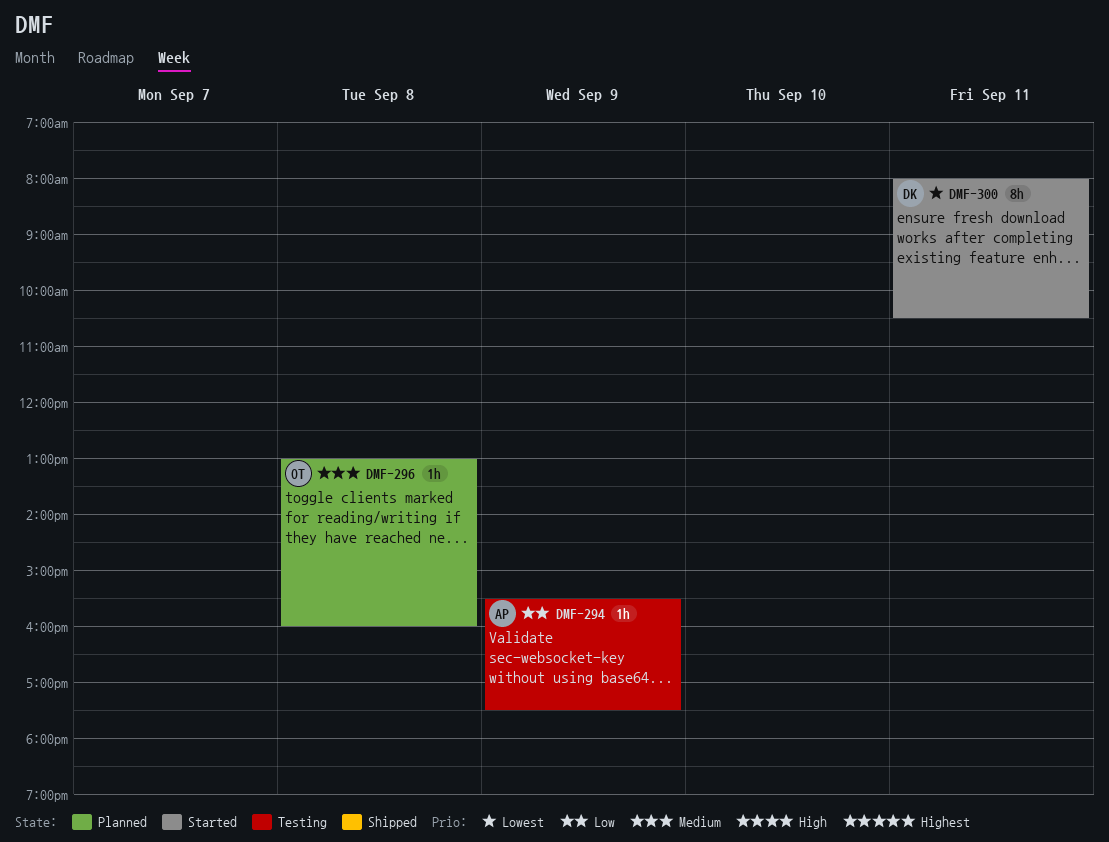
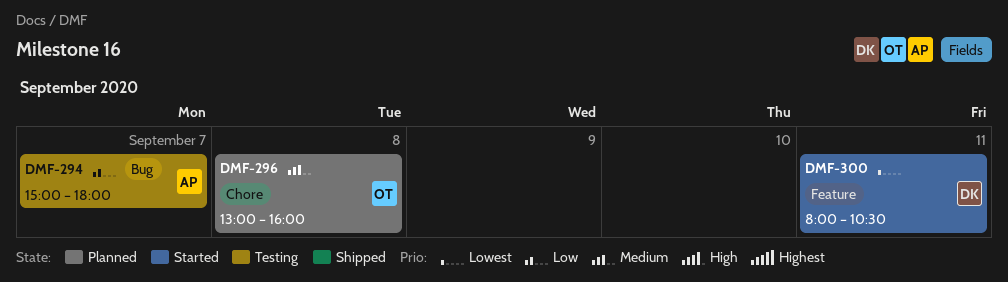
DMF-294, day: Sep 9 -> Sep 7
DMF-294, begins: 15:30 -> 15:00
DMF-294, ends: 17:30 -> 18:00

